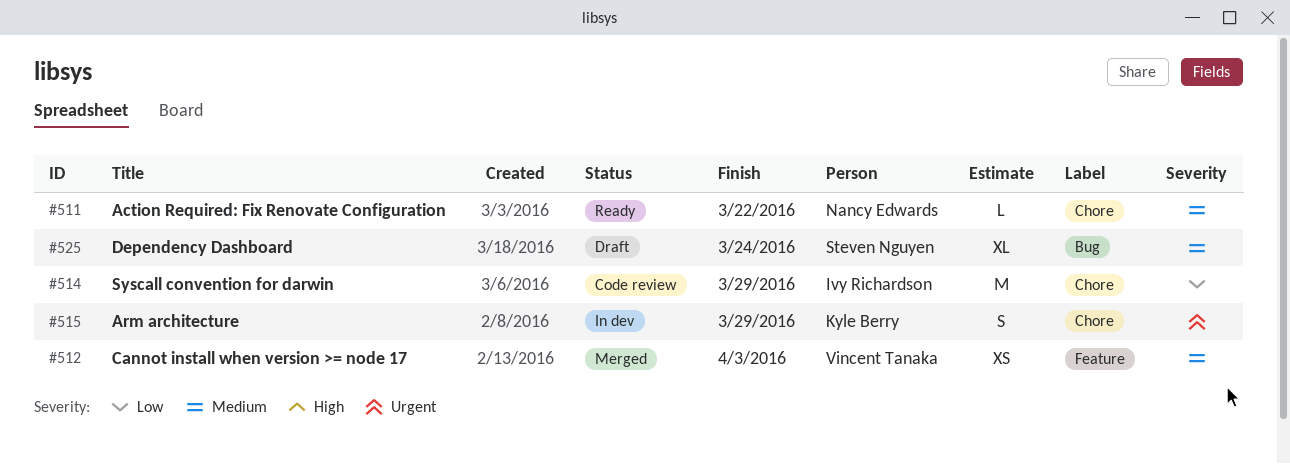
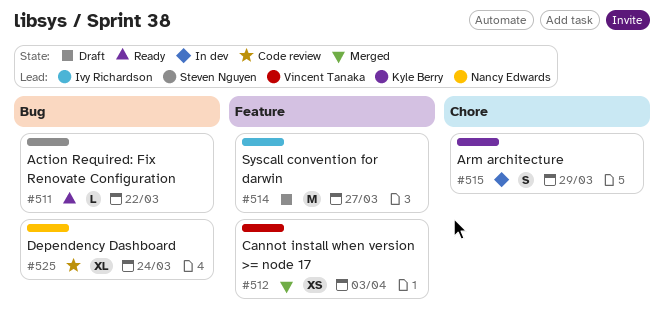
#511, owner: Nancy Edwards -> Steven Nguyen
#511, label: Chore -> Bug
#514, status: Code review -> Draft
#514, label: Chore -> Feature
#514, due: Mar 29 -> Mar 27
#525, status: Draft -> Code review
#525, owner: Steven Nguyen -> Nancy Edwards

